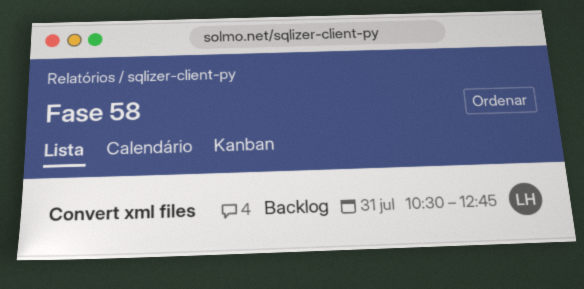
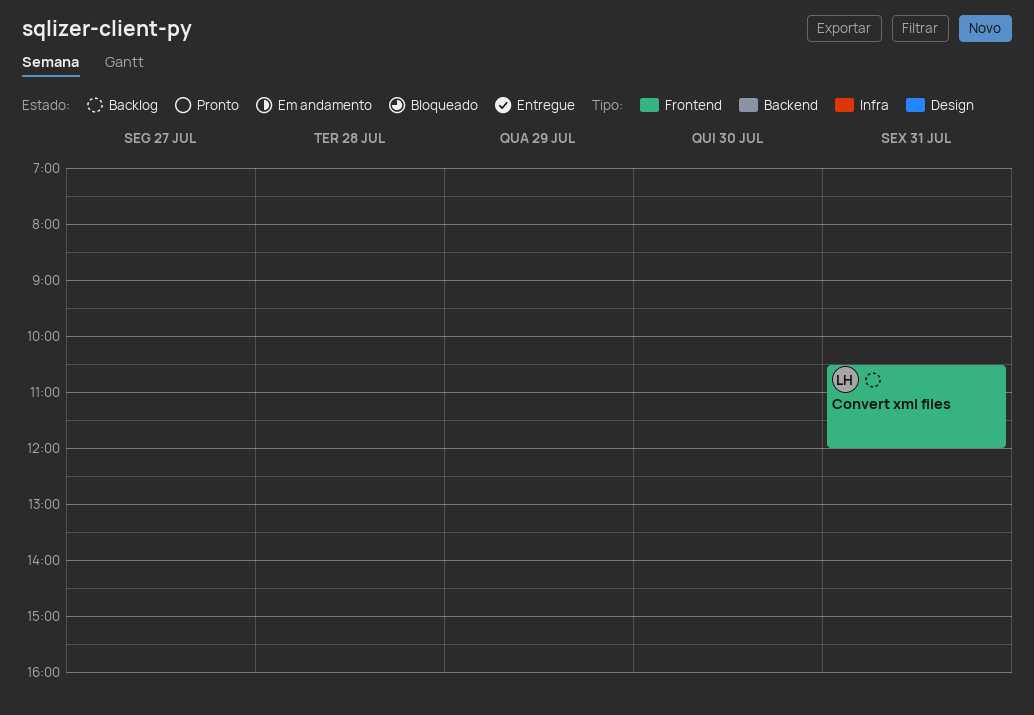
Convert xml files, ends: 12:45 -> 12:00

